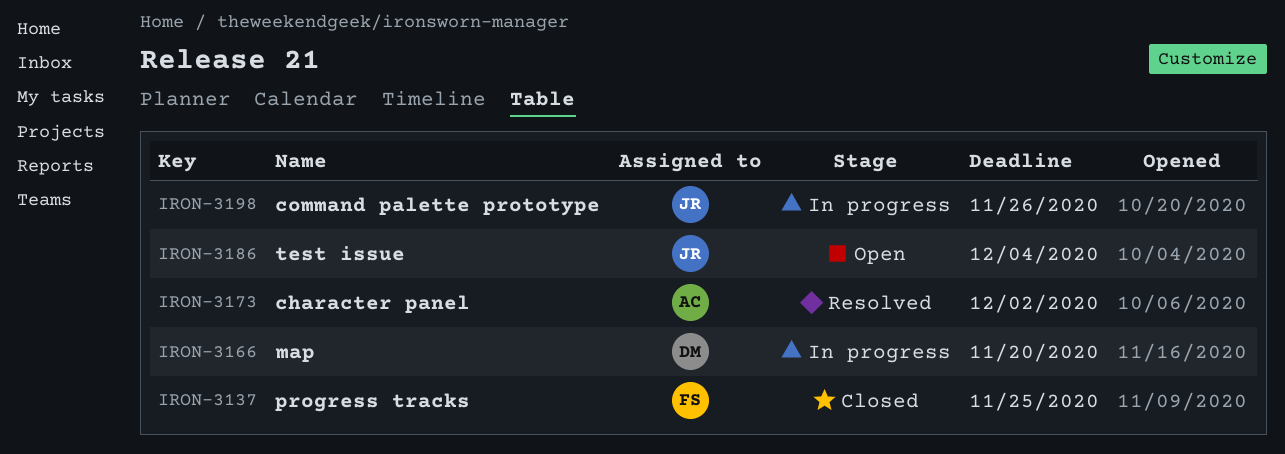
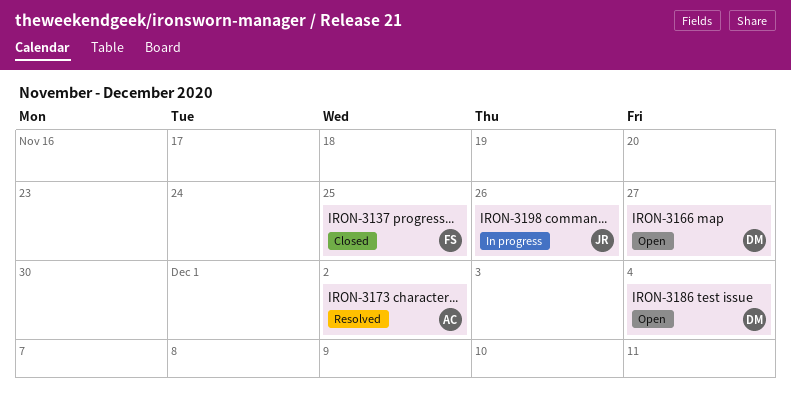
IRON-3166, status: In progress -> Open
IRON-3166, due: Nov 20 -> Nov 27
IRON-3186, owner: JR -> DM

